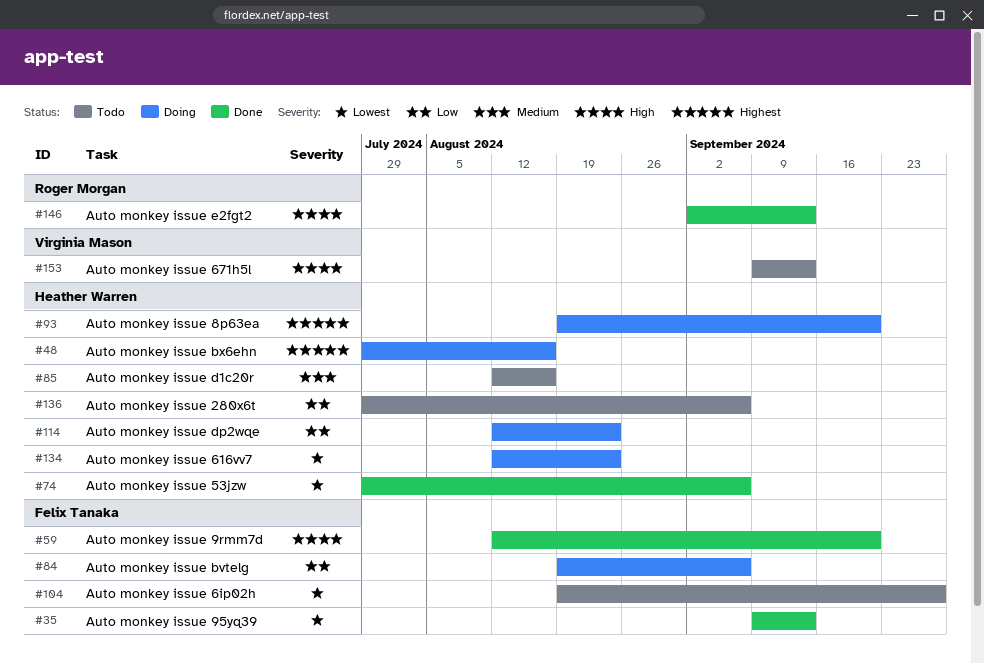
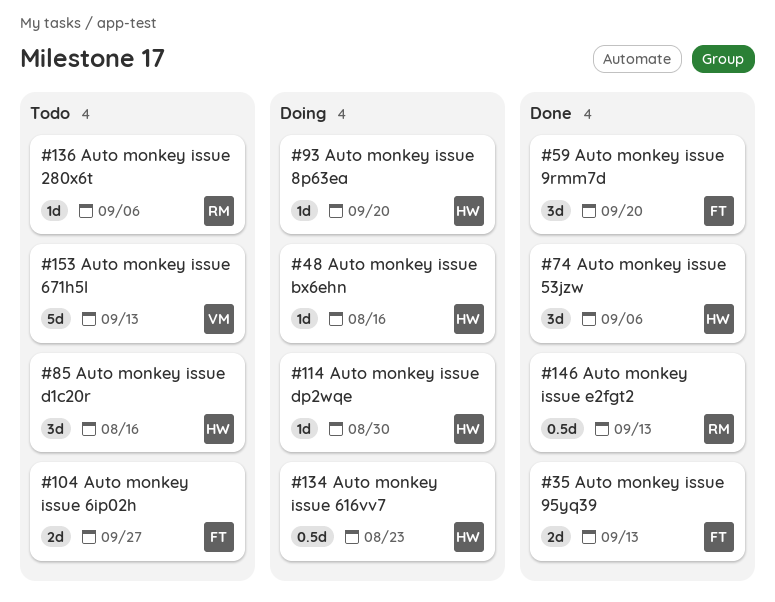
#84: present -> none
#114, due: Aug 23 -> Aug 30
#136, owner: Heather Warren -> Roger Morgan

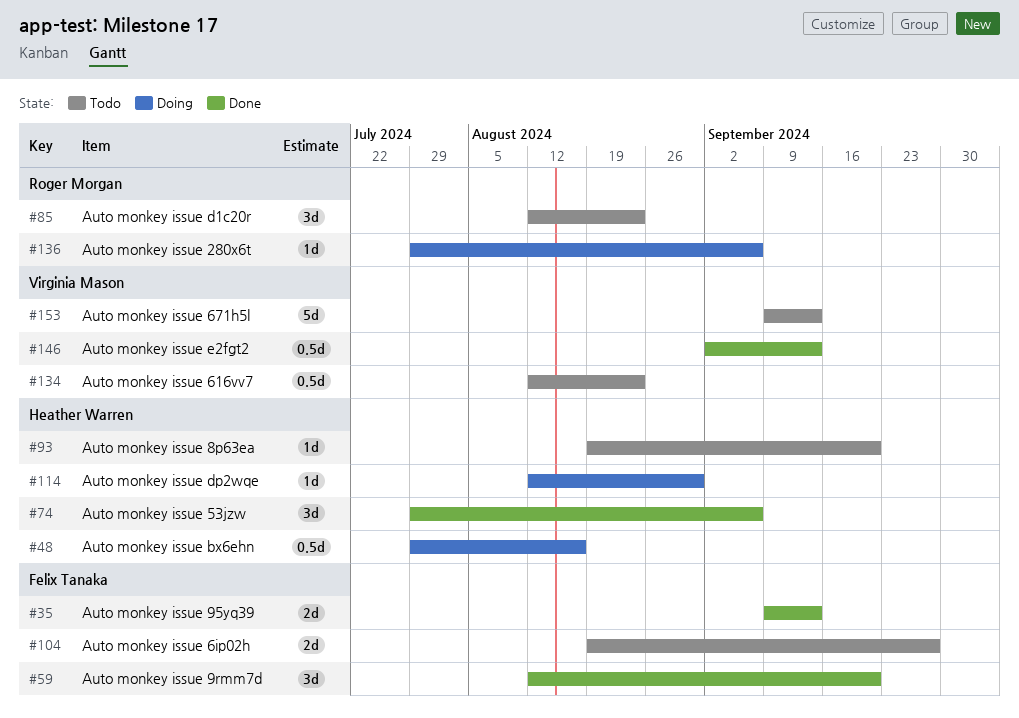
#48, estimate: 1d -> 0.5d
#85, owner: Heather Warren -> Roger Morgan
#85, due: Aug 16 -> Aug 23
#93, status: Doing -> Todo
#134, status: Doing -> Todo
#134, owner: Heather Warren -> Virginia Mason
#136, status: Todo -> Doing
#146, owner: Roger Morgan -> Virginia Mason

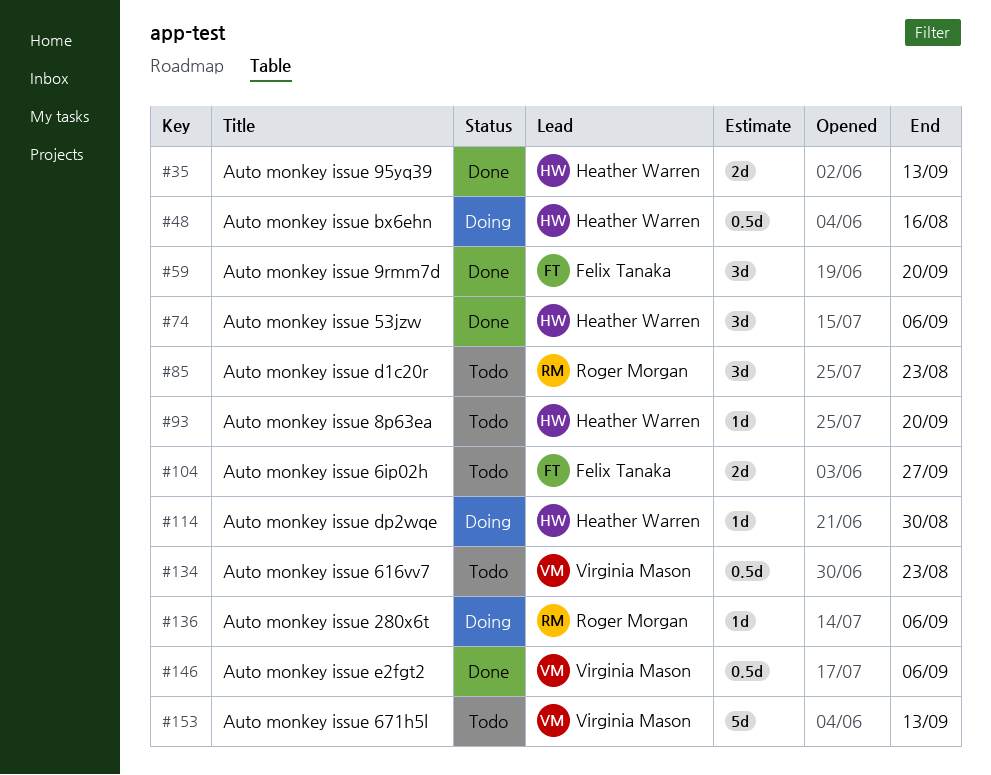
#35, owner: Felix Tanaka -> Heather Warren
#146, due: Sep 13 -> Sep 6

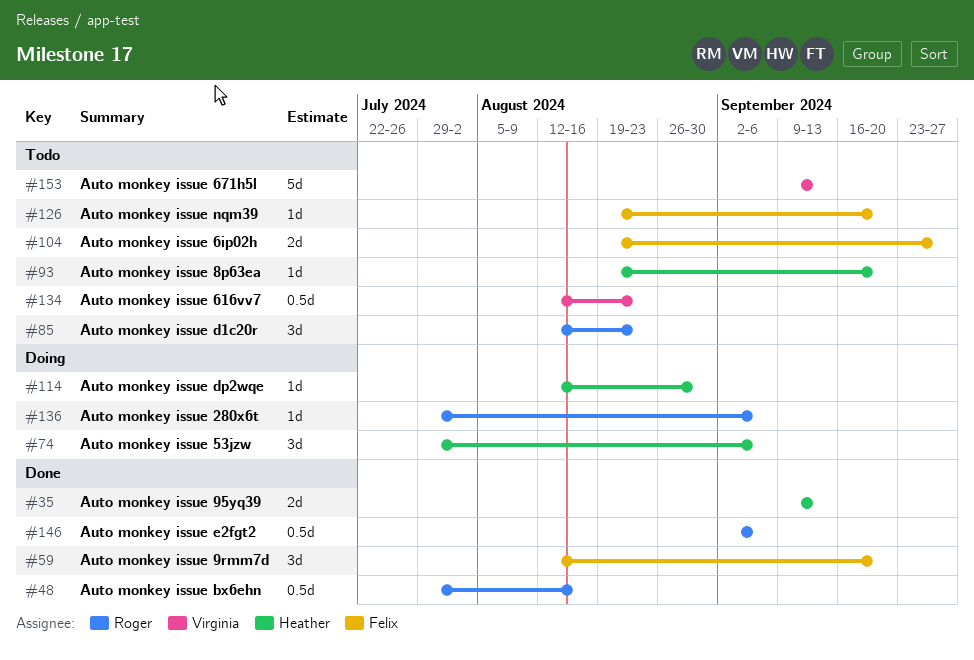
#48, status: Doing -> Done
#48, owner: Heather Warren -> Roger Morgan
#74, status: Done -> Doing
#126: none -> present
#146, owner: Virginia Mason -> Roger Morgan

